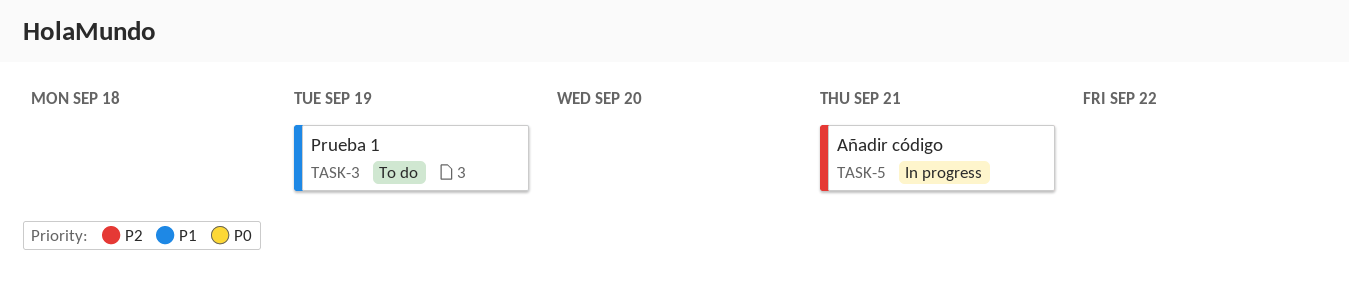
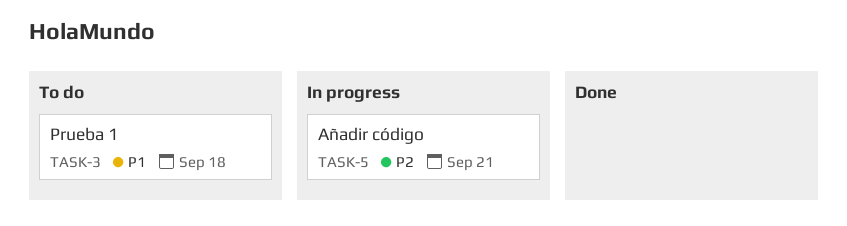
TASK-3, due: Sep 19 -> Sep 18

